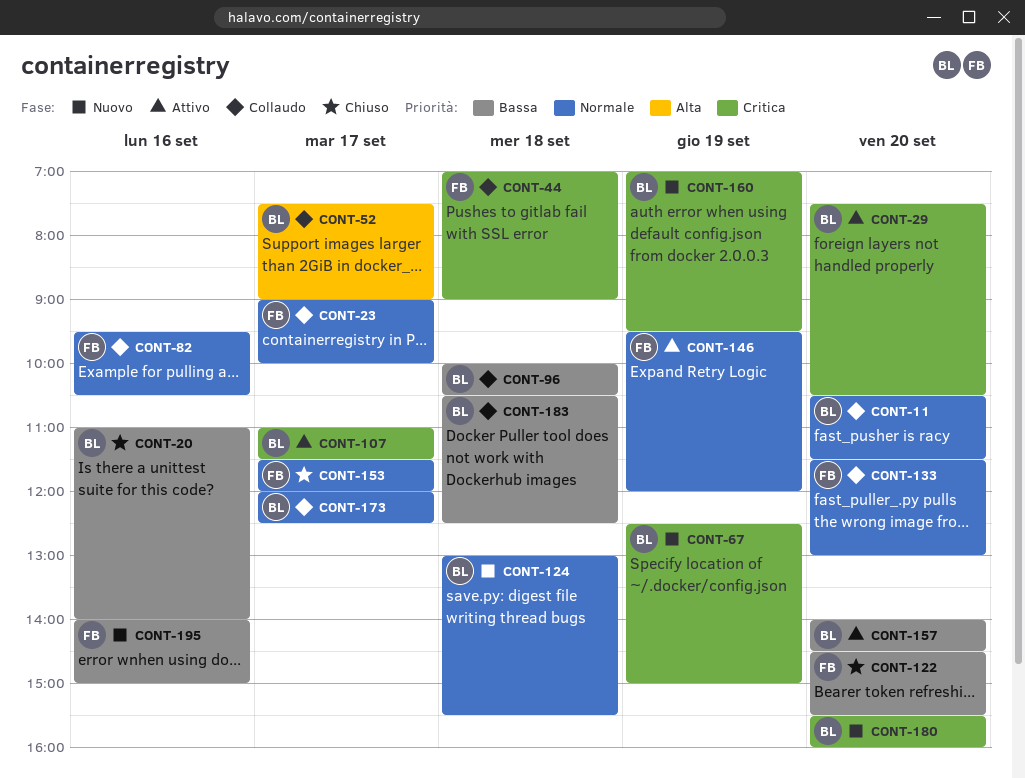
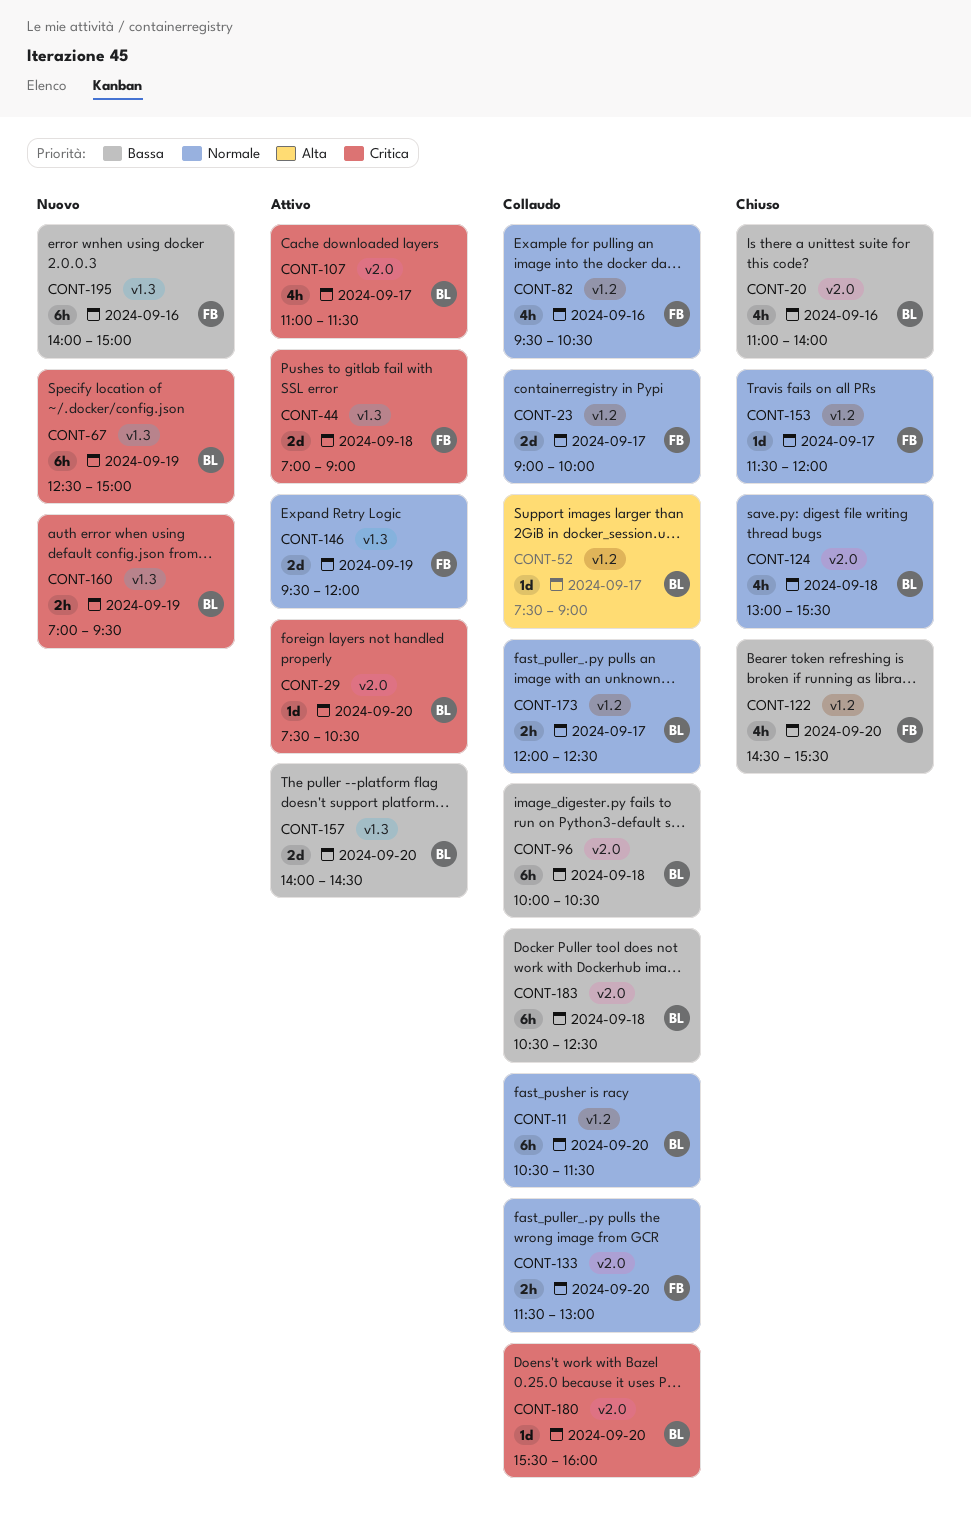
CONT-44, status: Collaudo -> Attivo
CONT-124, status: Nuovo -> Chiuso
CONT-180, status: Nuovo -> Collaudo

